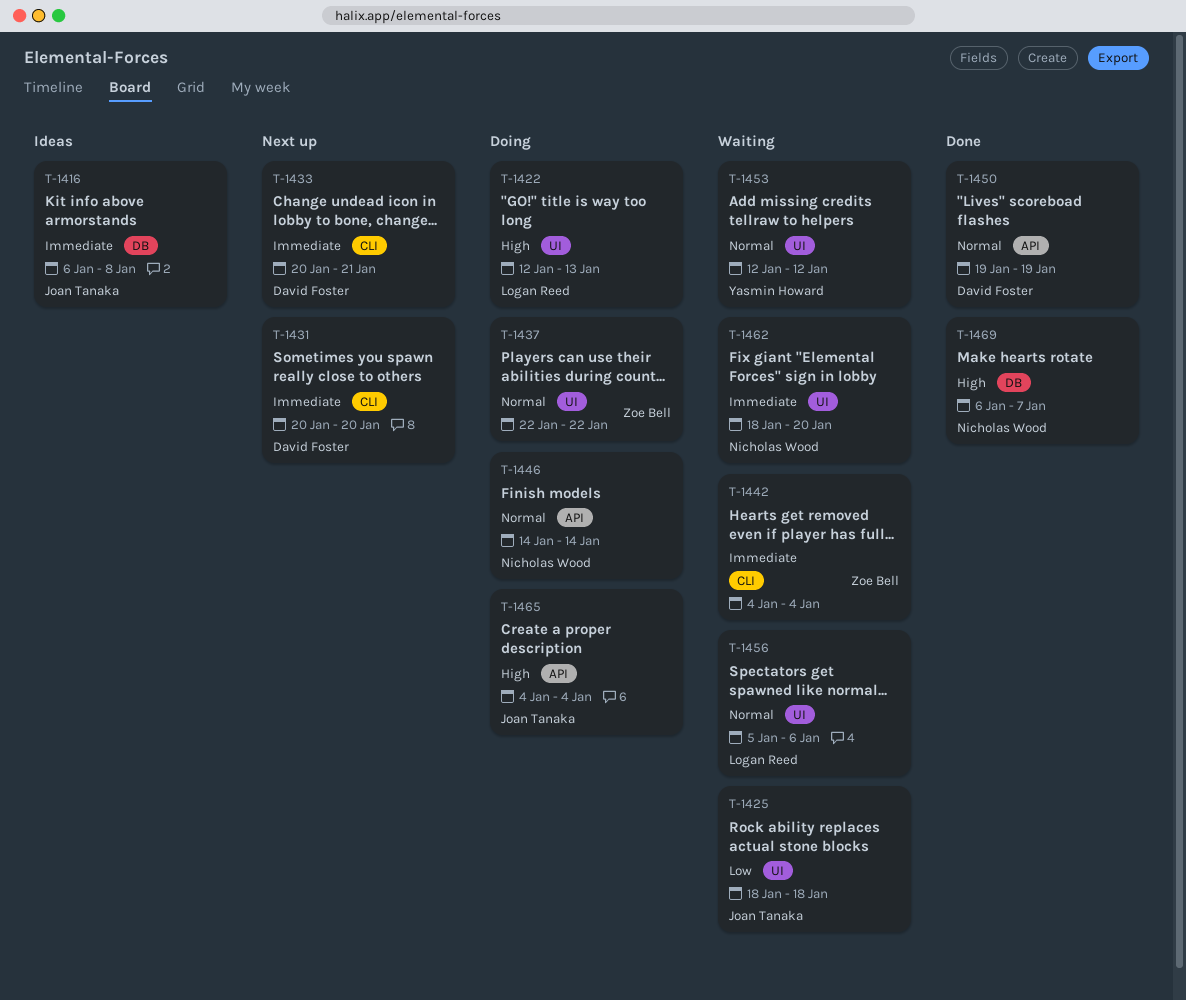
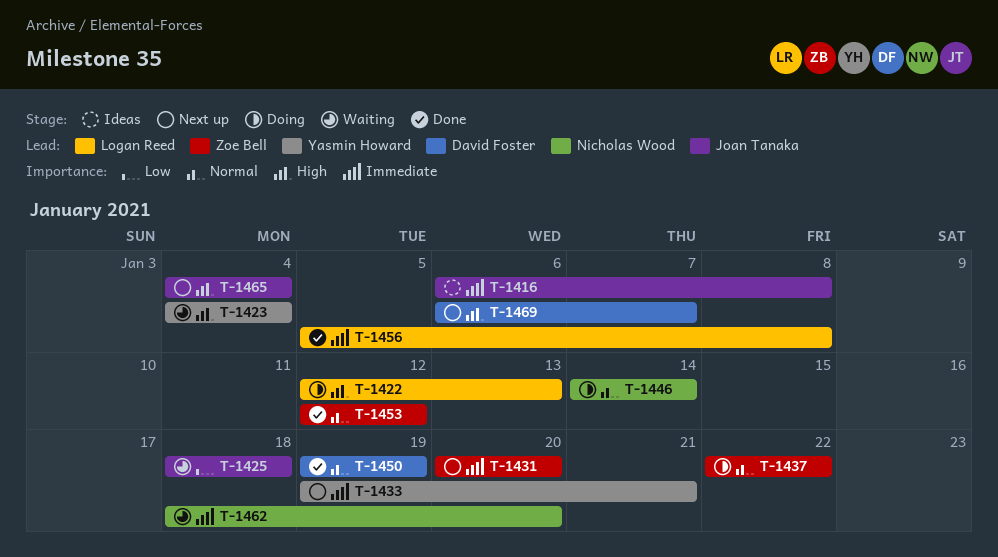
T-1423: none -> present
T-1431, owner: David Foster -> Zoe Bell
T-1433, owner: David Foster -> Yasmin Howard
T-1433, start: Jan 20 -> Jan 19
T-1442: present -> none
T-1453, status: Waiting -> Done
T-1453, owner: Yasmin Howard -> Zoe Bell
T-1456, status: Waiting -> Done
T-1456, priority: Normal -> Immediate
T-1456, due: Jan 6 -> Jan 8
T-1465, status: Doing -> Next up
T-1469, status: Done -> Next up
T-1469, owner: Nicholas Wood -> David Foster

